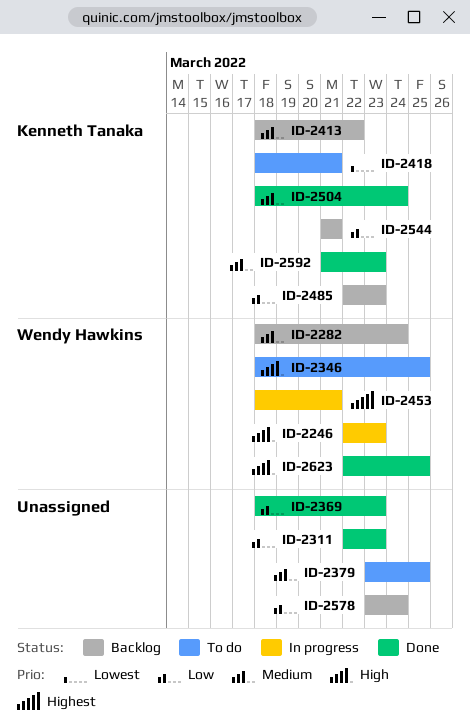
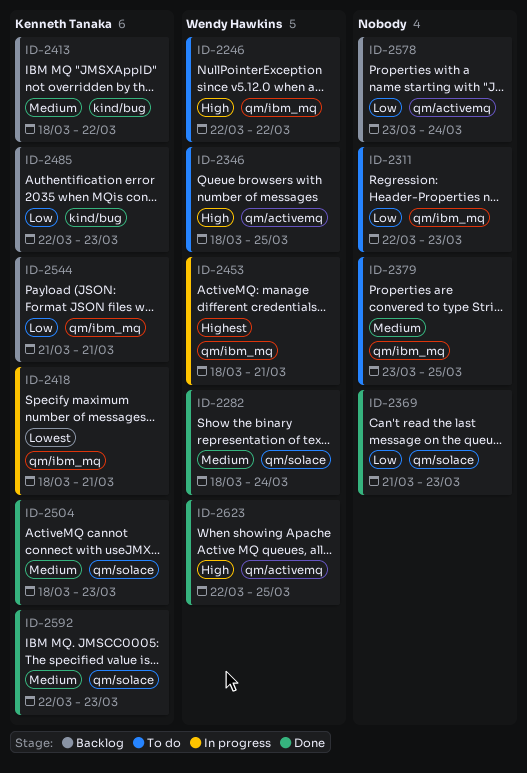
ID-2246, status: In progress -> To do
ID-2246, due: Mar 23 -> Mar 22
ID-2282, status: Backlog -> Done
ID-2311, status: Done -> To do
ID-2369, start: Mar 18 -> Mar 21
ID-2418, status: To do -> In progress
ID-2504, due: Mar 24 -> Mar 23
ID-2592, start: Mar 21 -> Mar 22

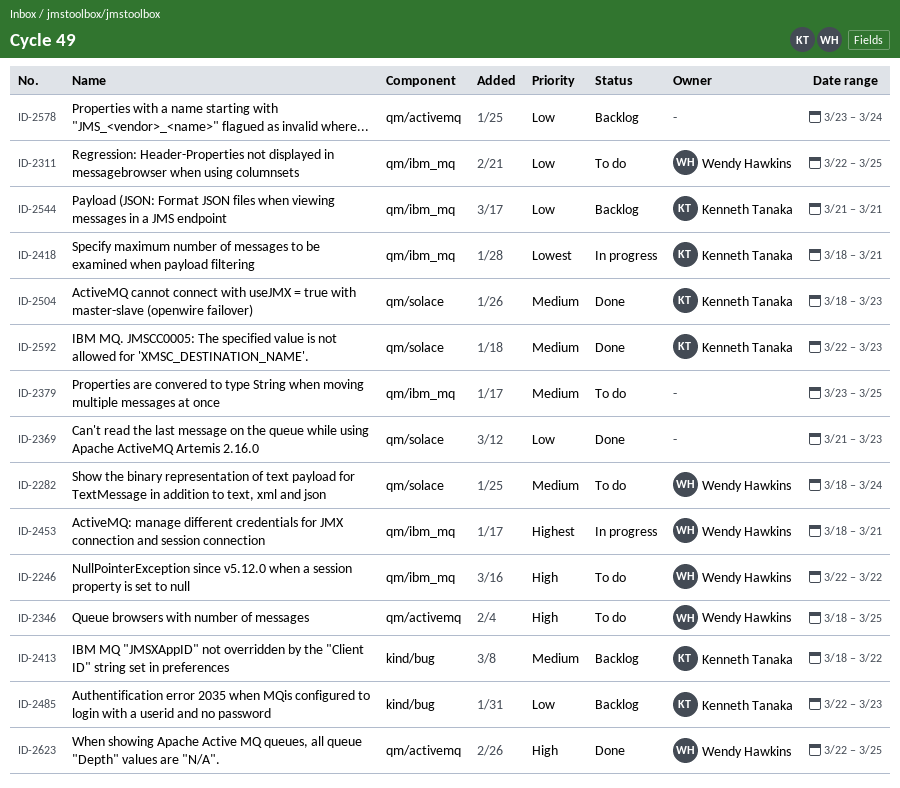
ID-2282, status: Done -> To do
ID-2311, owner: none -> Wendy Hawkins
ID-2311, due: Mar 23 -> Mar 25

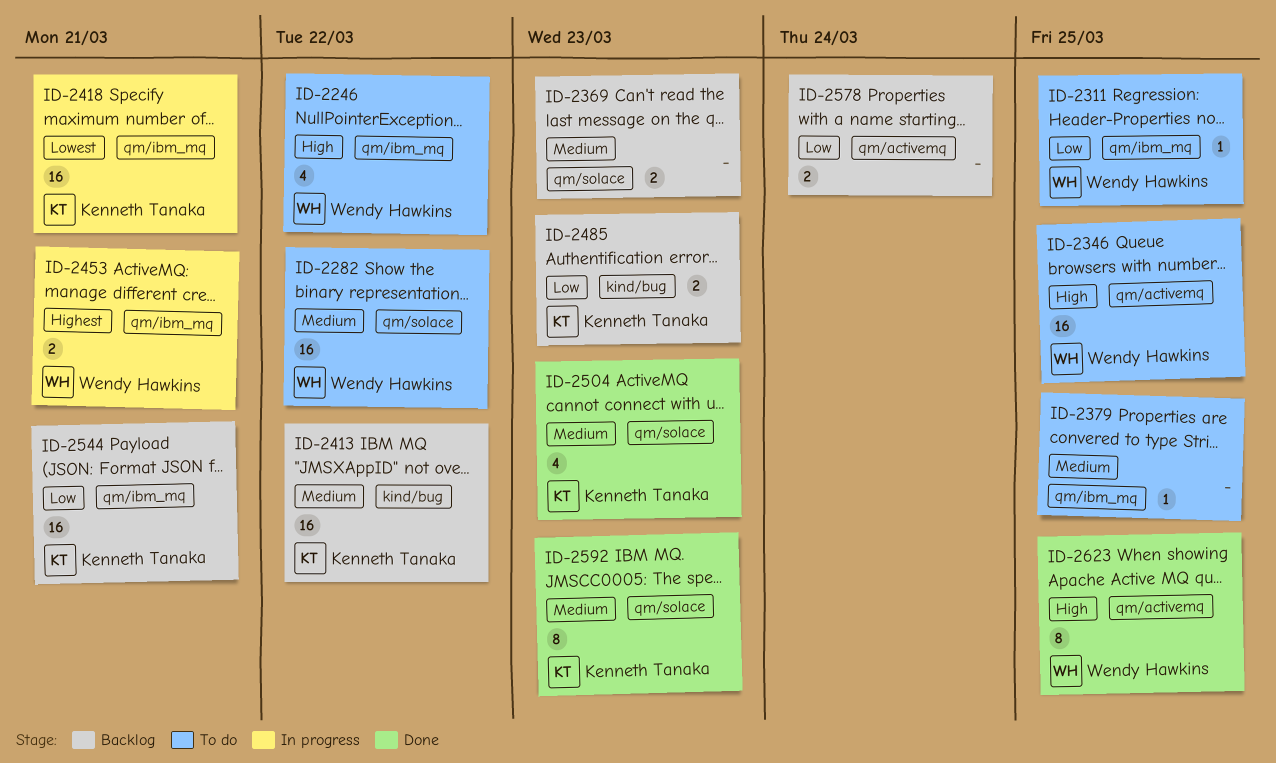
ID-2282, due: Mar 24 -> Mar 22
ID-2369, status: Done -> Backlog
ID-2369, priority: Low -> Medium

